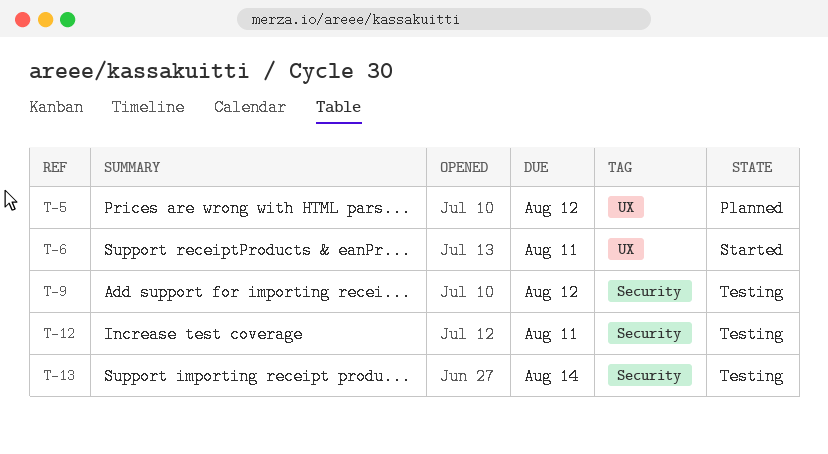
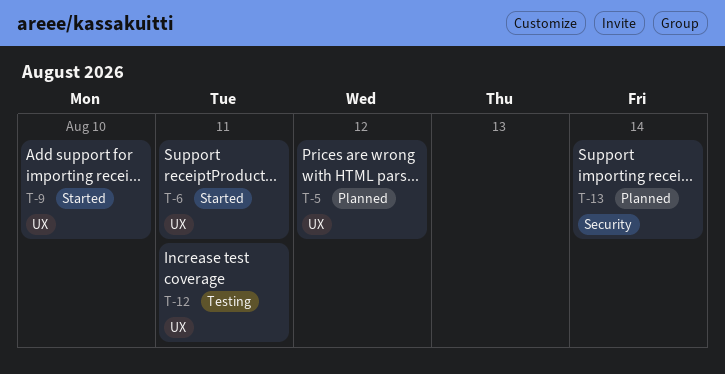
T-9, status: Testing -> Started
T-9, label: Security -> UX
T-9, due: Aug 12 -> Aug 10
T-12, label: Security -> UX
T-13, status: Testing -> Planned

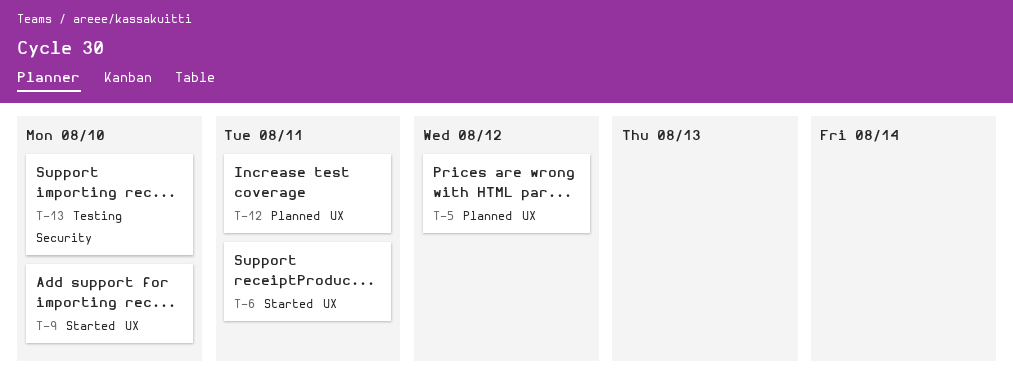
T-12, status: Testing -> Planned
T-13, status: Planned -> Testing
T-13, due: Aug 14 -> Aug 10

